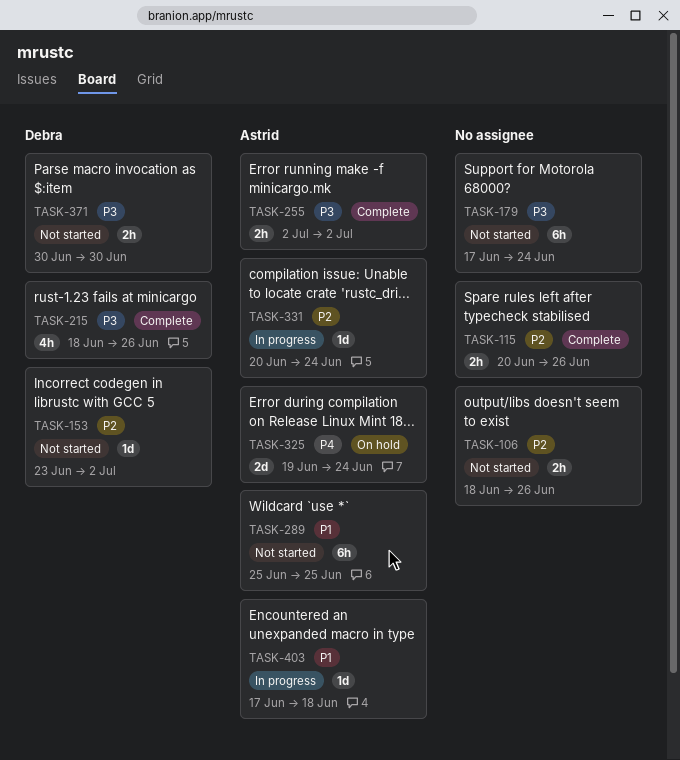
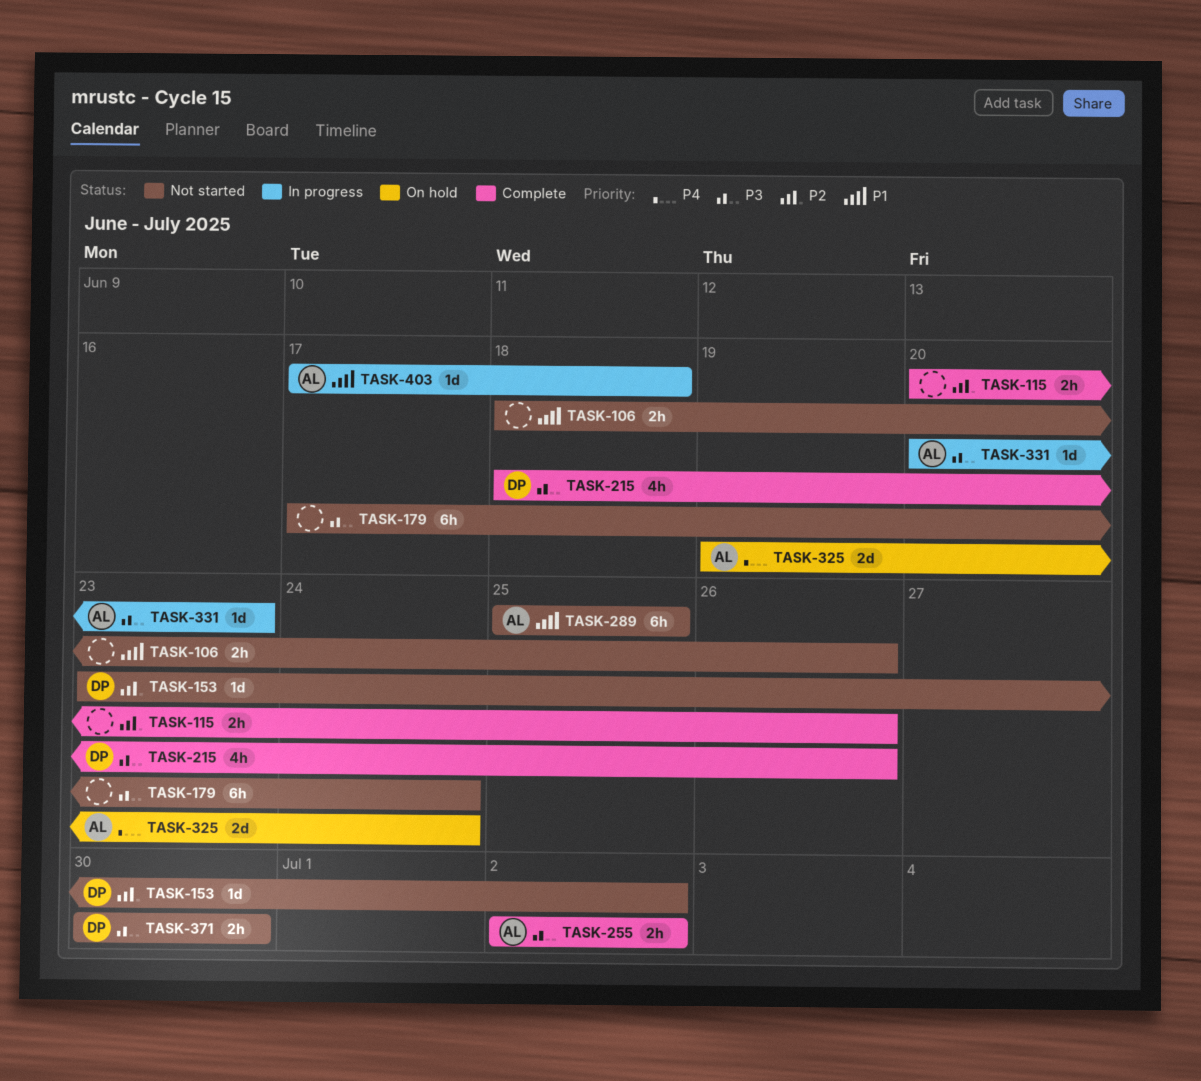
TASK-106, priority: P2 -> P1
TASK-331, priority: P2 -> P3
TASK-331, due: Jun 24 -> Jun 23

